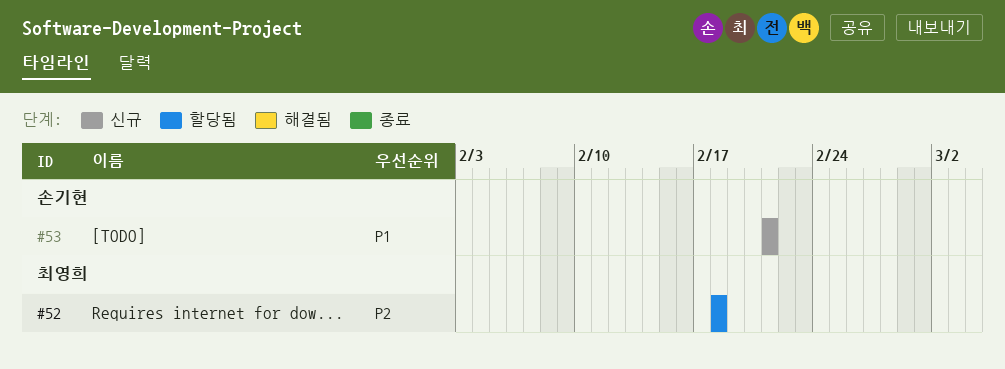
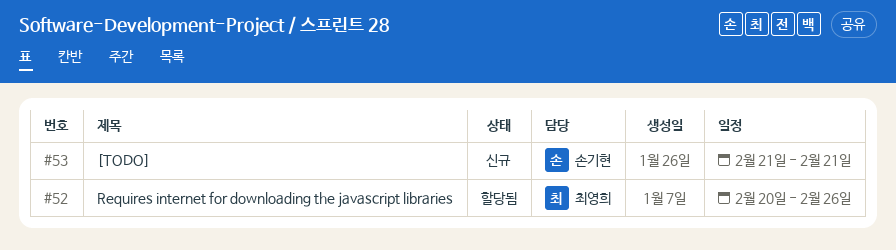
#52, start: Feb 18 -> Feb 20
#52, due: Feb 18 -> Feb 26

